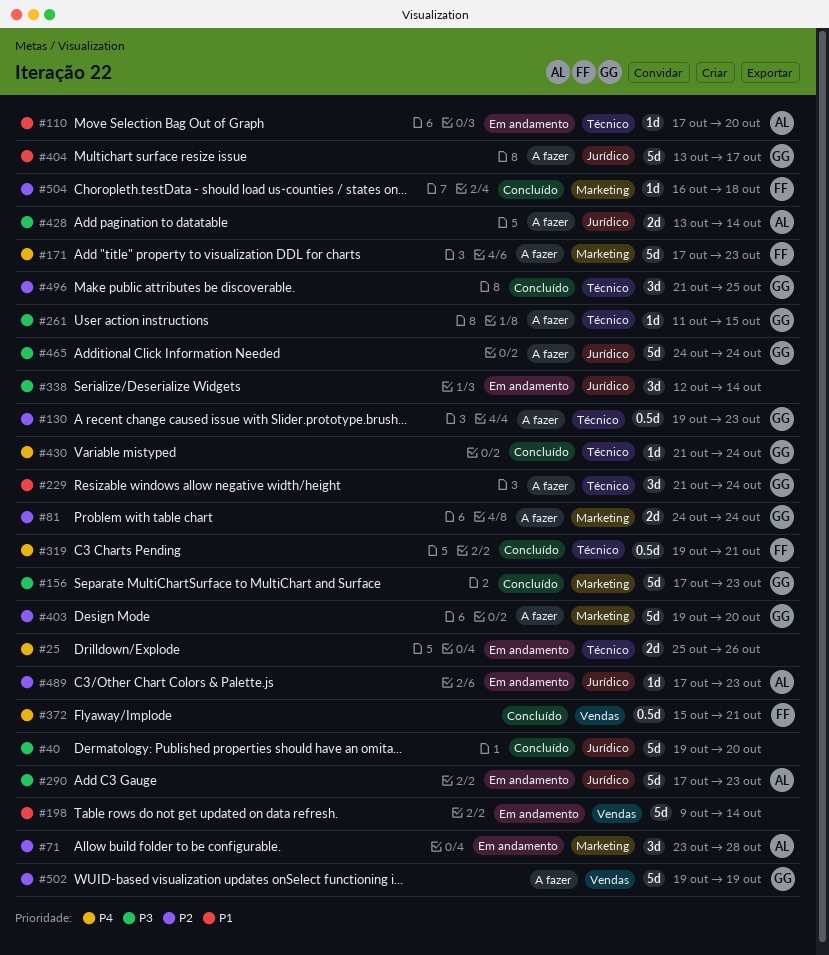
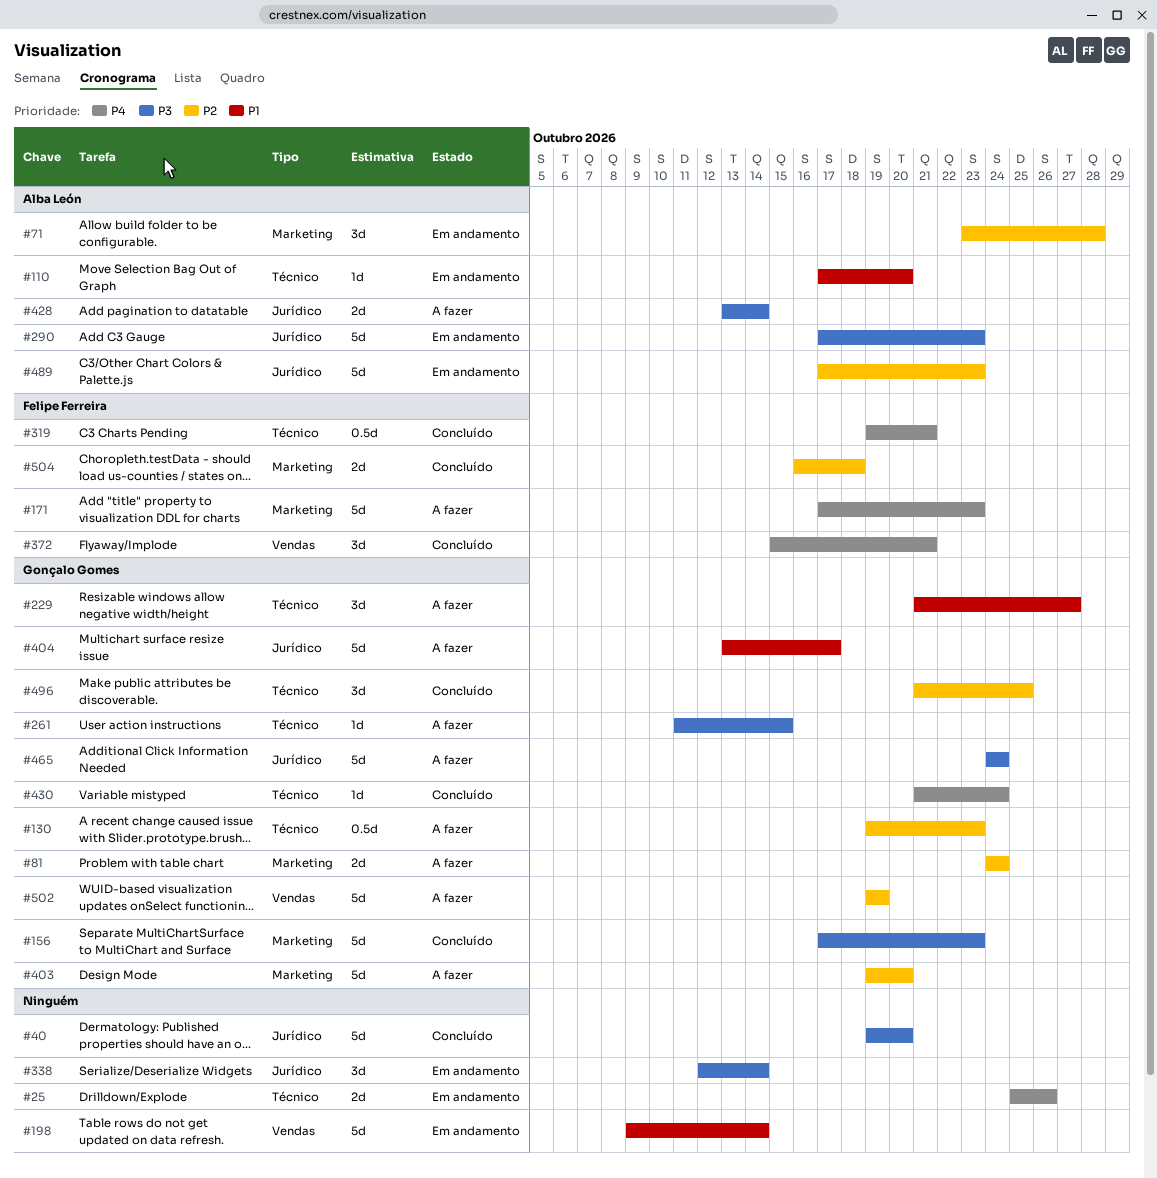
#229, due: Oct 24 -> Oct 27
#372, estimate: 0.5d -> 3d
#489, estimate: 1d -> 5d
#504, estimate: 1d -> 2d

